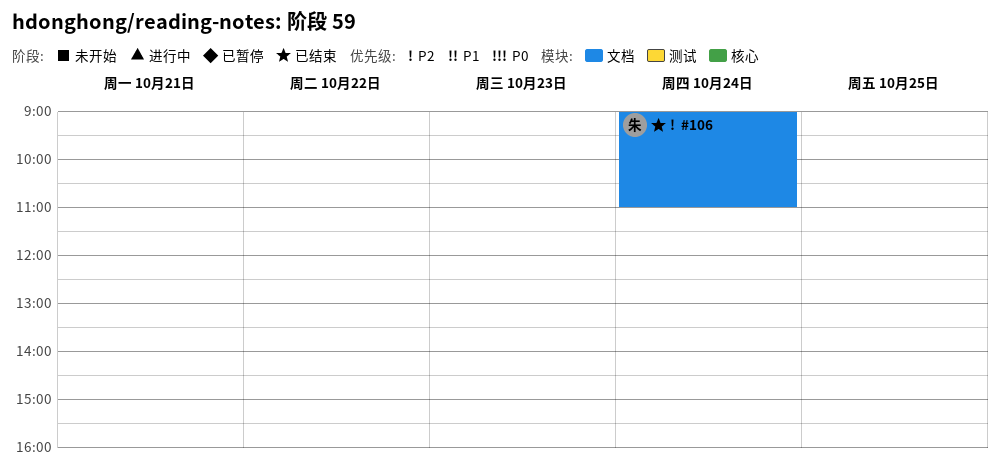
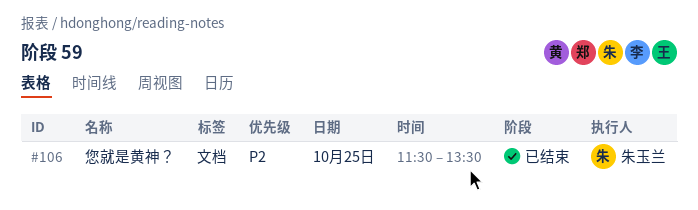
#106, day: Oct 24 -> Oct 25
#106, begins: 09:00 -> 11:30
#106, ends: 11:00 -> 13:30

